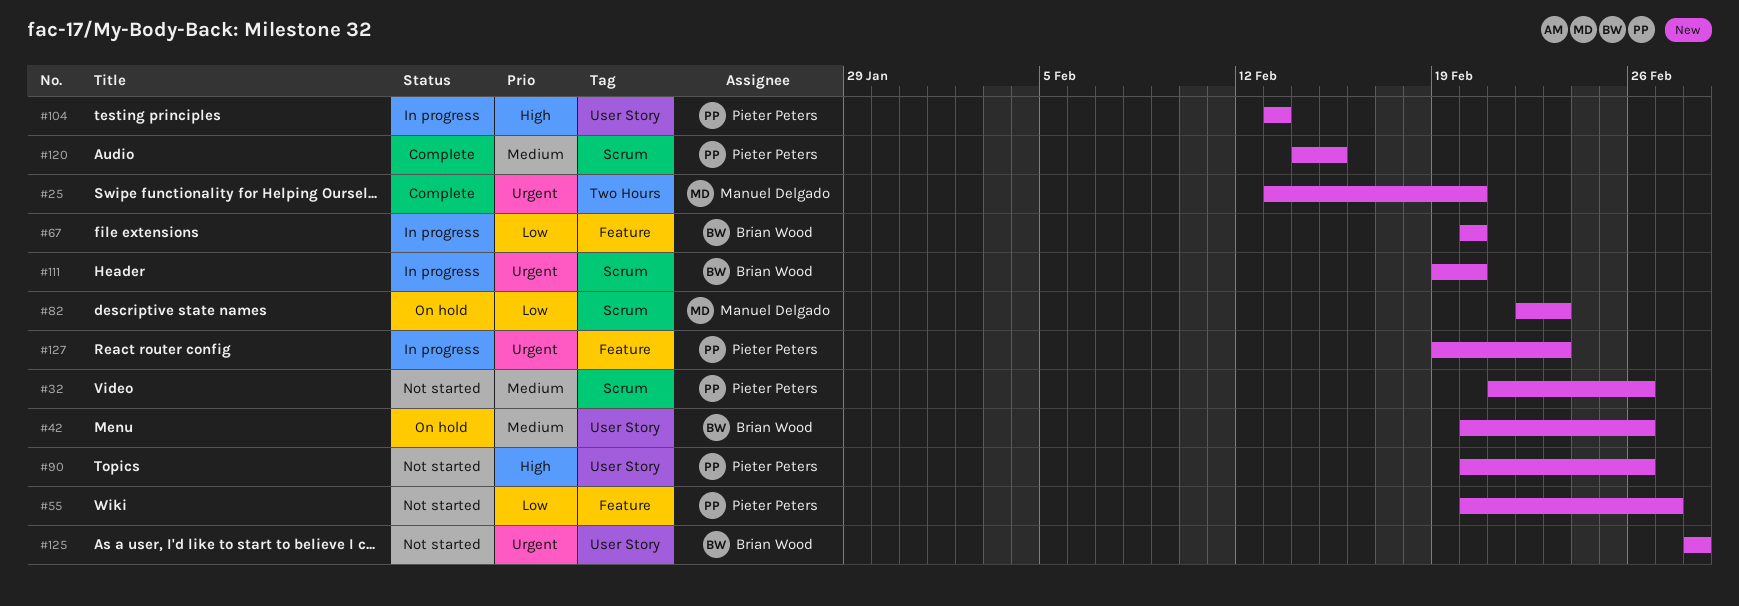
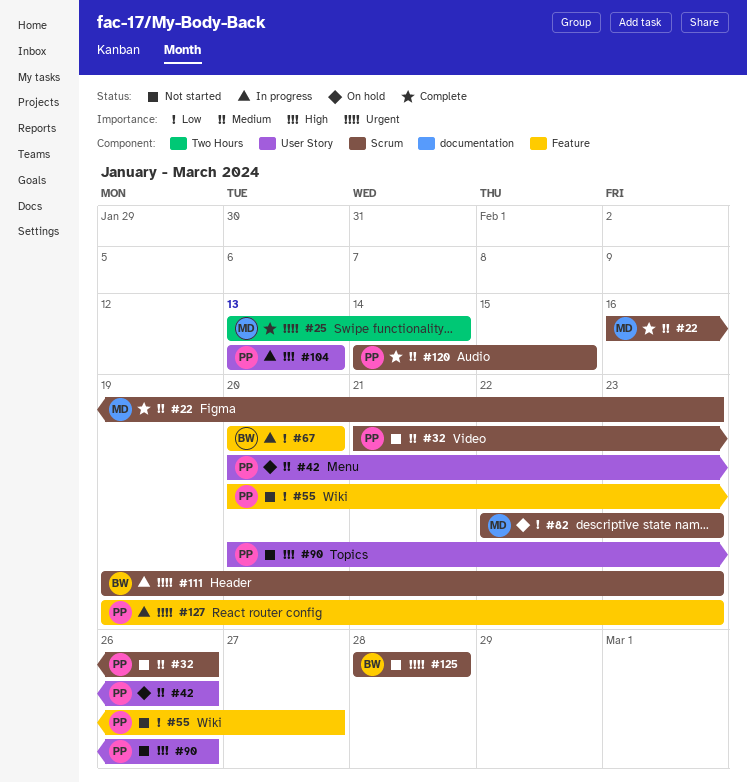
#22: none -> present
#25, due: Feb 20 -> Feb 14
#42, owner: Brian Wood -> Pieter Peters
#111, due: Feb 20 -> Feb 23
#125, label: User Story -> Scrum

